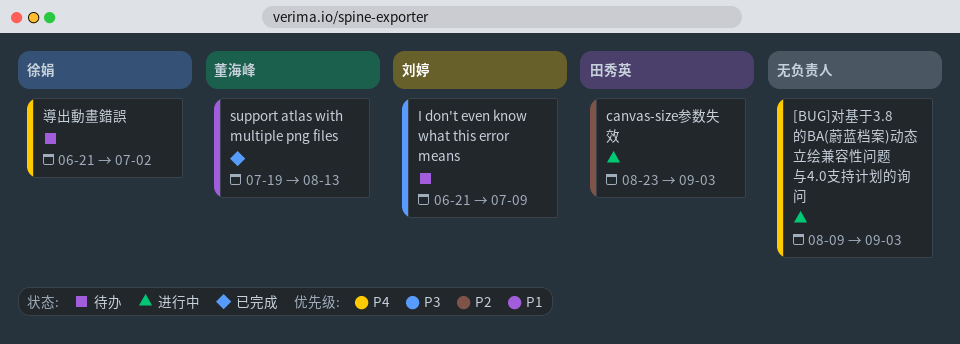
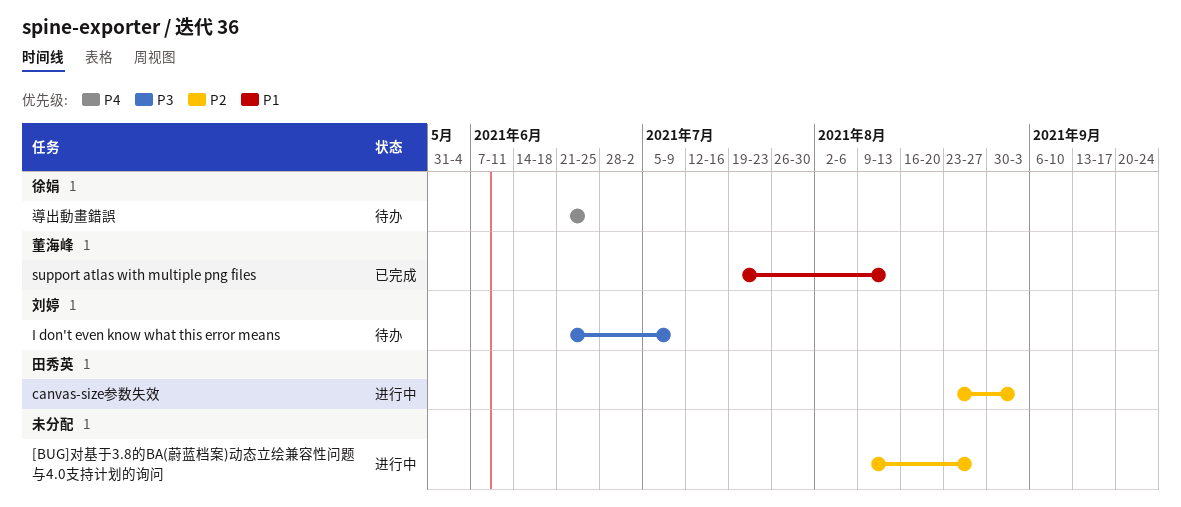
[BUG]对基于3.8的BA(蔚蓝档案)动态立绘兼容性问题与4.0支持计划的询问, priority: P4 -> P2
[BUG]对基于3.8的BA(蔚蓝档案)动态立绘兼容性问题与4.0支持计划的询问, due: Sep 3 -> Aug 27
導出動畫錯誤, due: Jul 2 -> Jun 25

